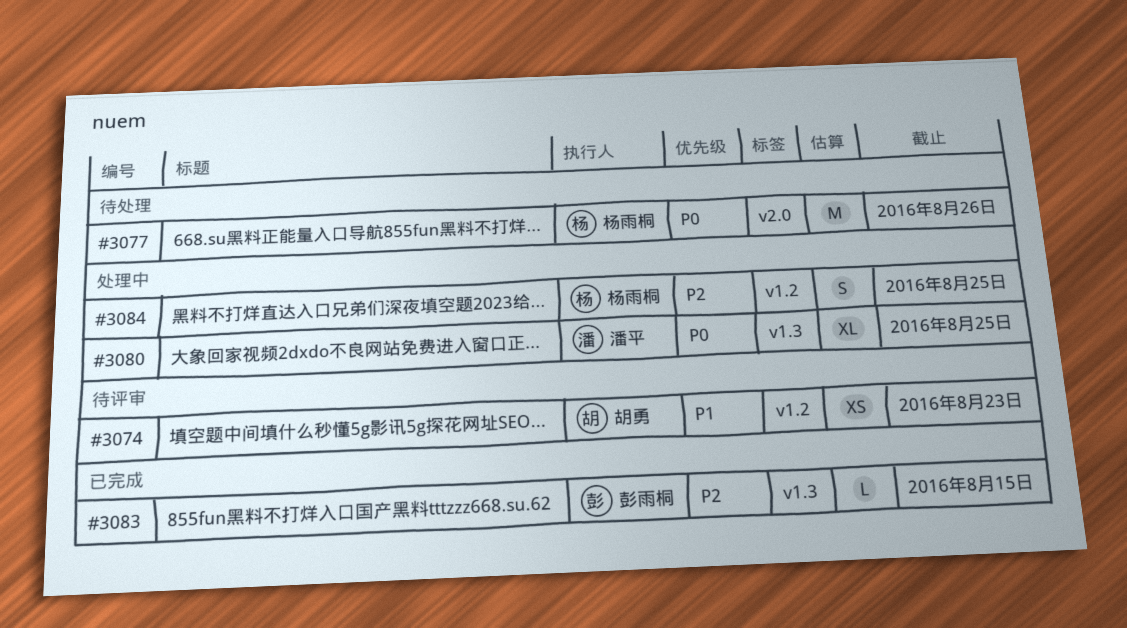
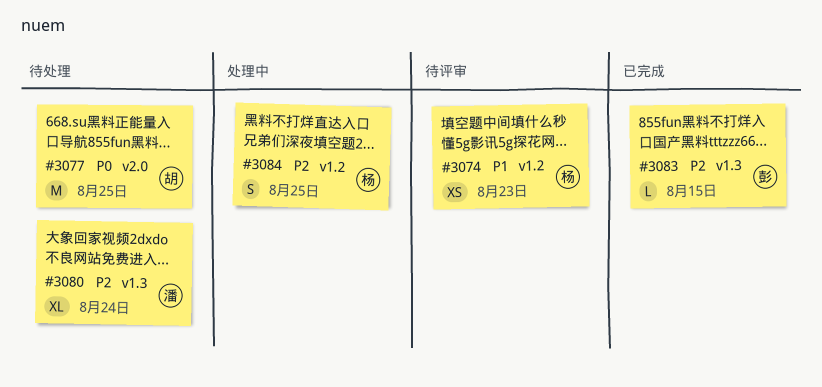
#3074, owner: 胡勇 -> 杨雨桐
#3077, owner: 杨雨桐 -> 胡勇
#3077, due: Aug 26 -> Aug 25
#3080, status: 处理中 -> 待处理
#3080, priority: P0 -> P2
#3080, due: Aug 25 -> Aug 24

